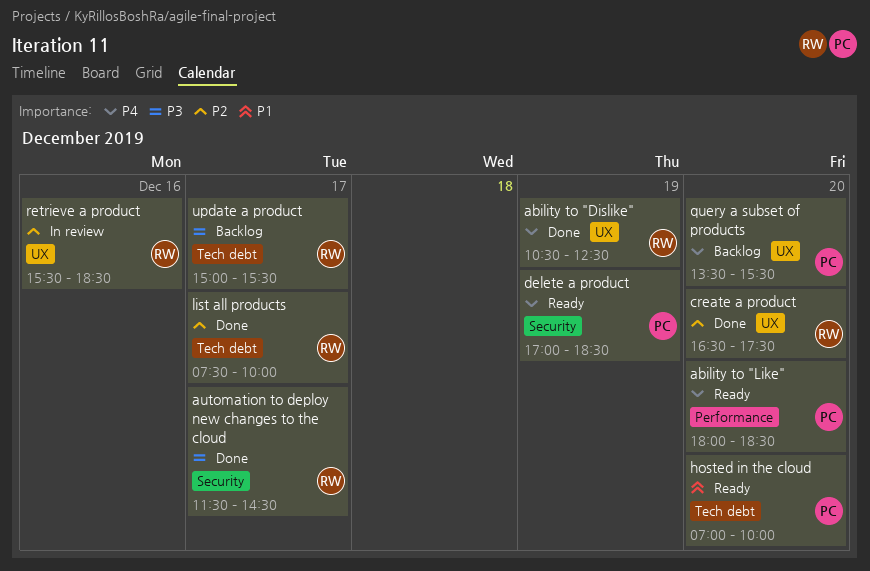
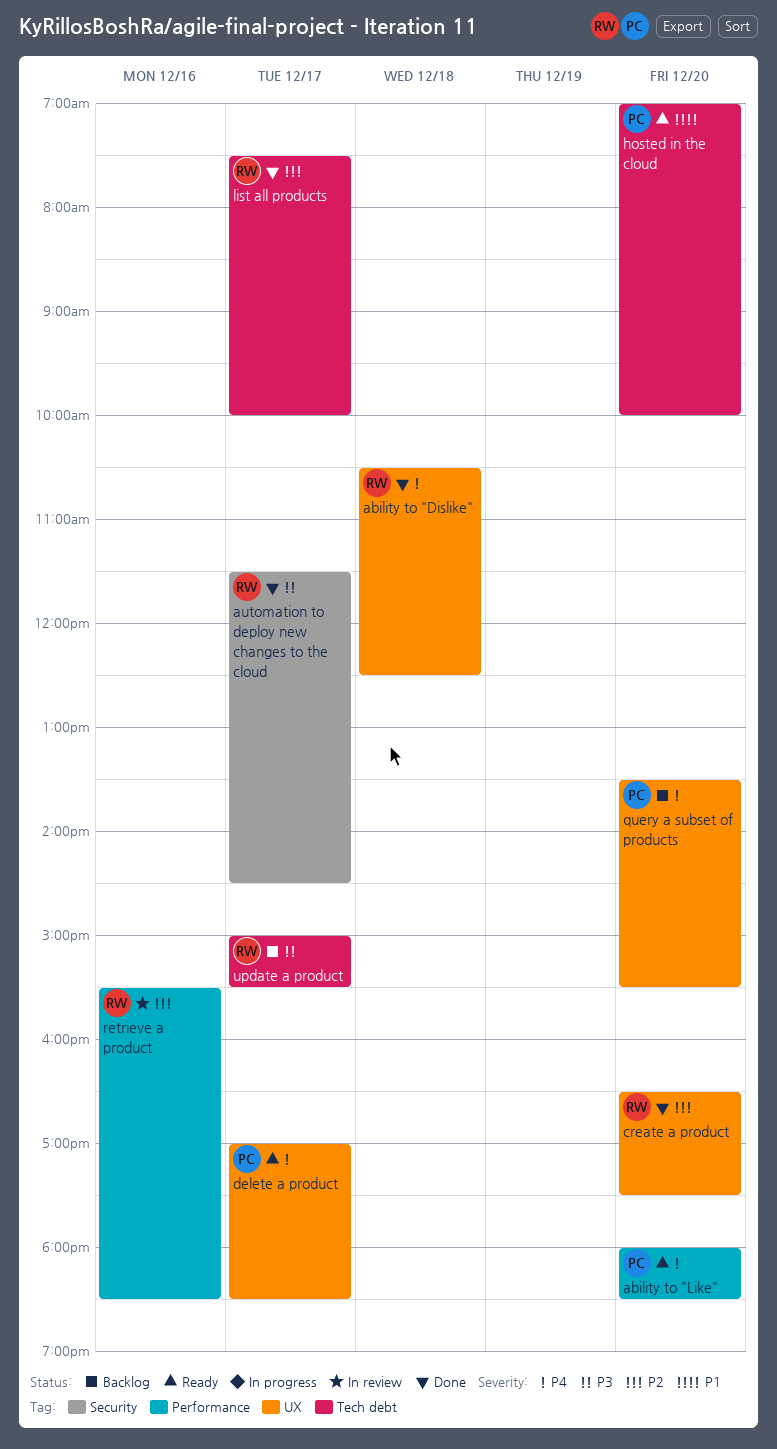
ability to "Dislike", day: Dec 19 -> Dec 18
delete a product, label: Security -> UX
delete a product, day: Dec 19 -> Dec 17
retrieve a product, label: UX -> Performance

